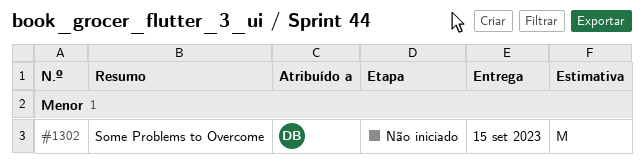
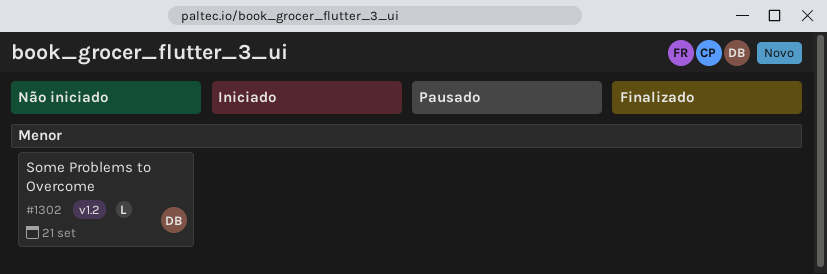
#1302, estimate: M -> L
#1302, due: Sep 15 -> Sep 21

